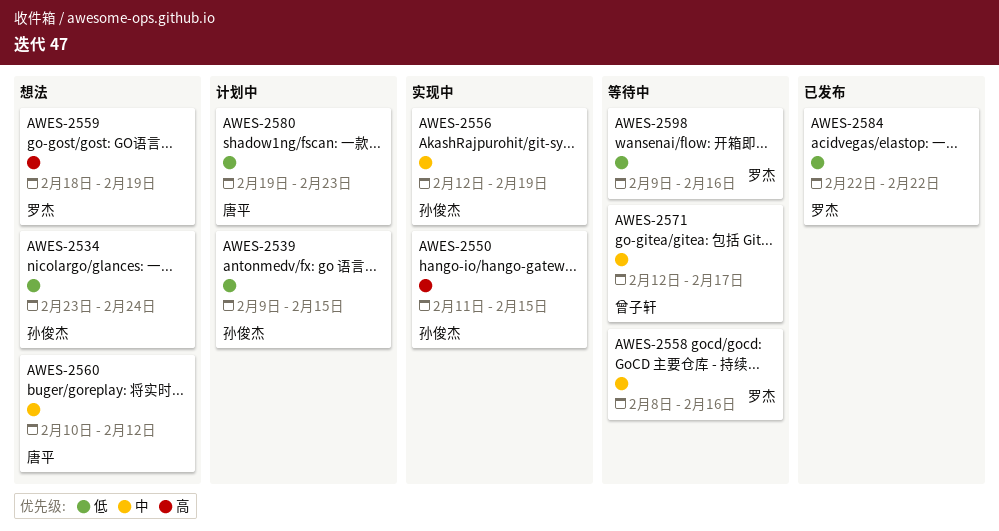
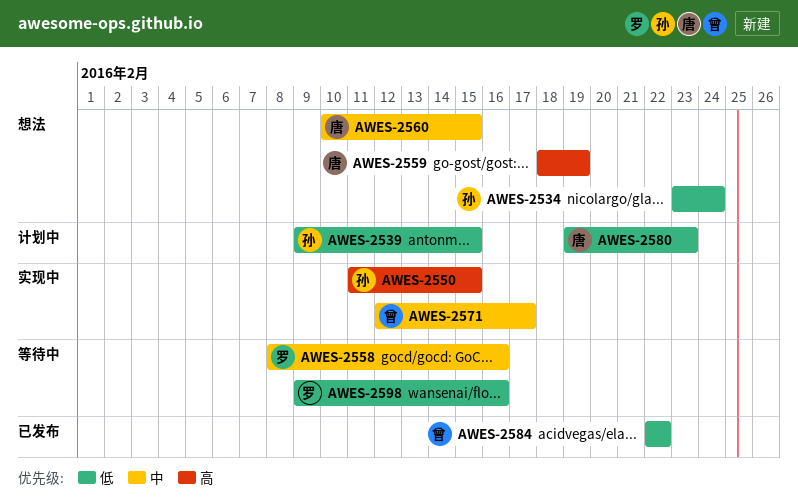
AWES-2556: present -> none
AWES-2559, owner: 罗杰 -> 唐平
AWES-2560, due: Feb 12 -> Feb 15
AWES-2571, status: 等待中 -> 实现中
AWES-2584, owner: 罗杰 -> 曾子轩

